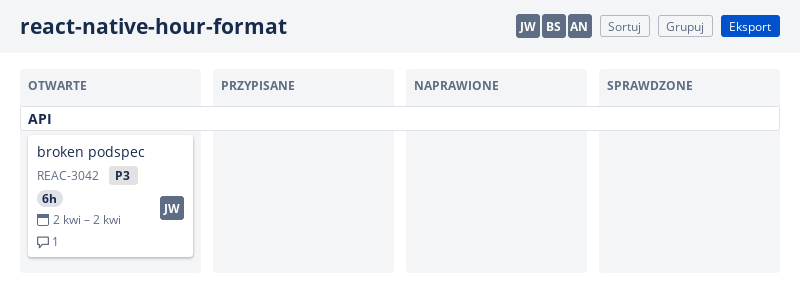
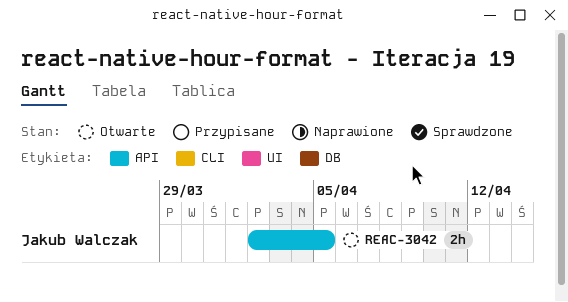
REAC-3042, estimate: 6h -> 2h
REAC-3042, due: Apr 2 -> Apr 5

